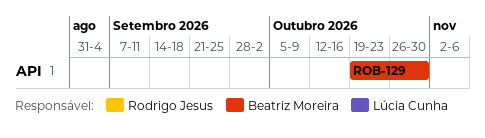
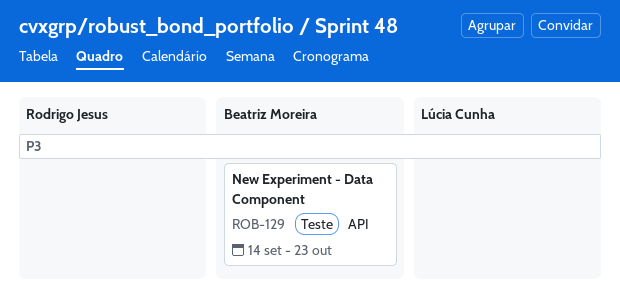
ROB-129, start: Oct 19 -> Sep 14
ROB-129, due: Oct 30 -> Oct 23

